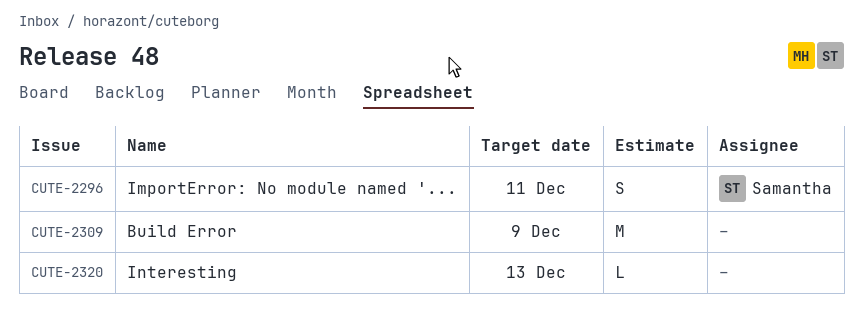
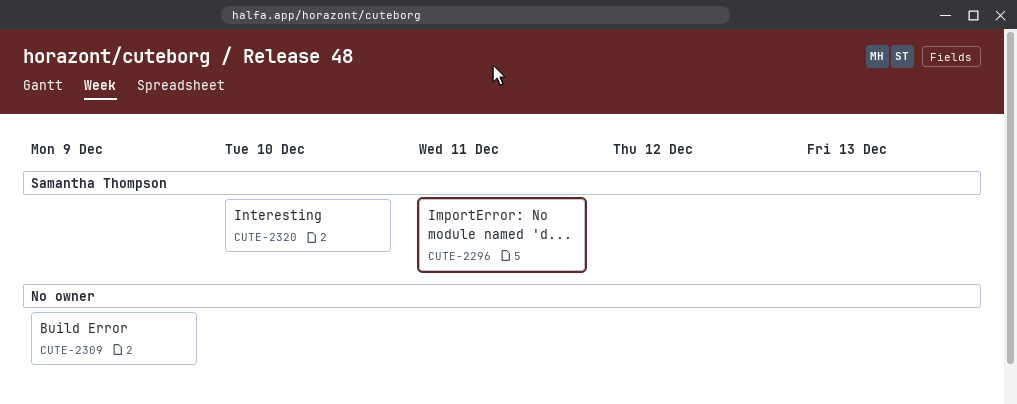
CUTE-2320, owner: none -> Samantha Thompson
CUTE-2320, due: Dec 13 -> Dec 10

